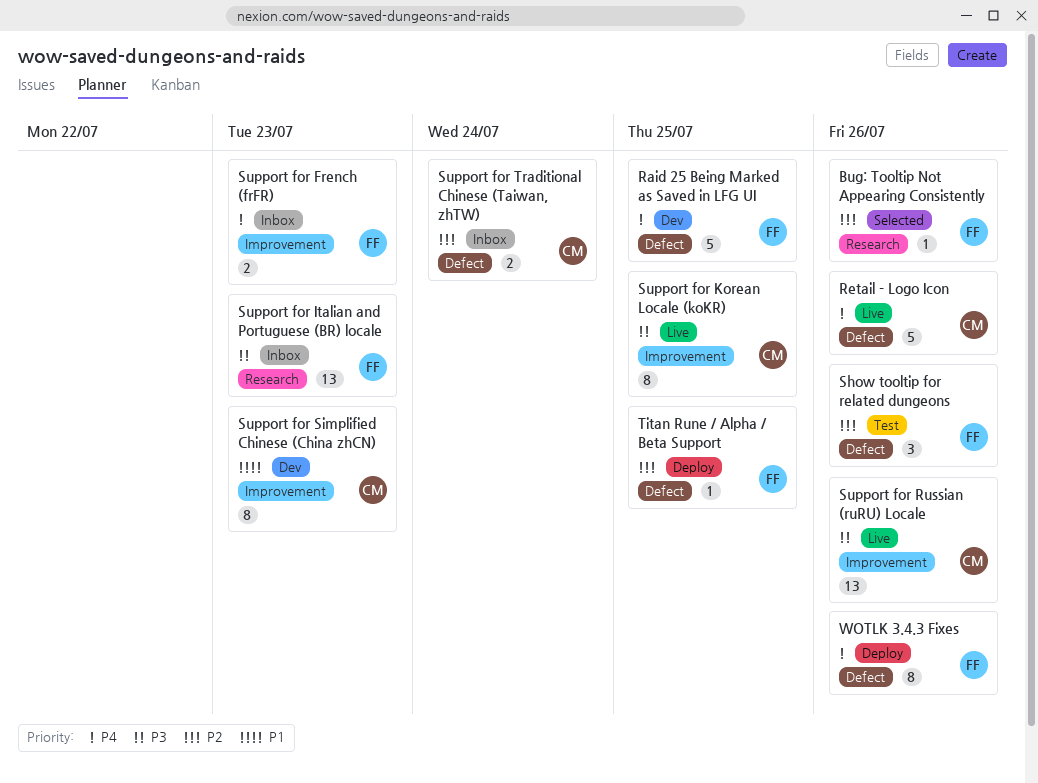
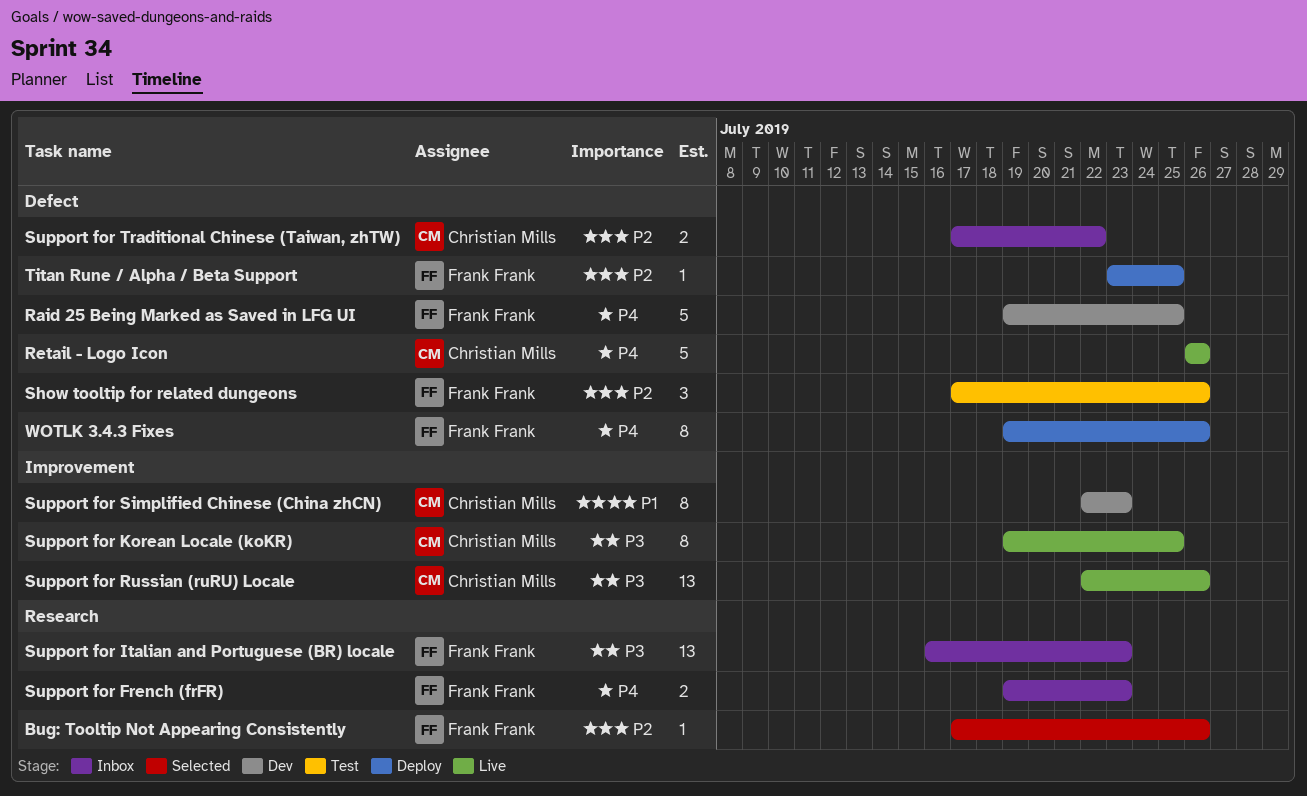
Support for French (frFR), label: Improvement -> Research
Support for Traditional Chinese (Taiwan, zhTW), due: Jul 24 -> Jul 22

